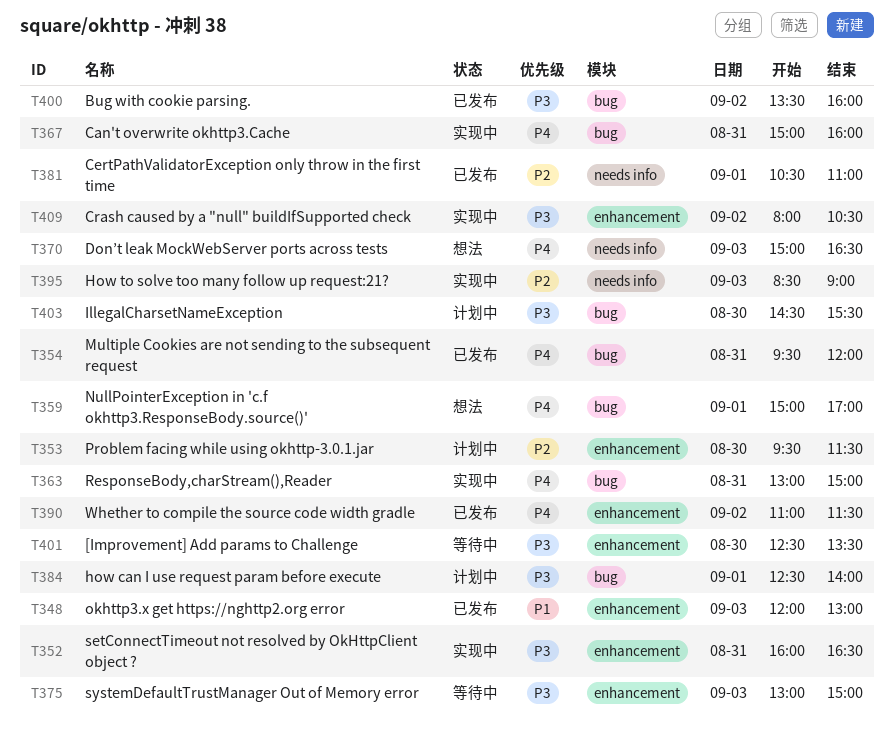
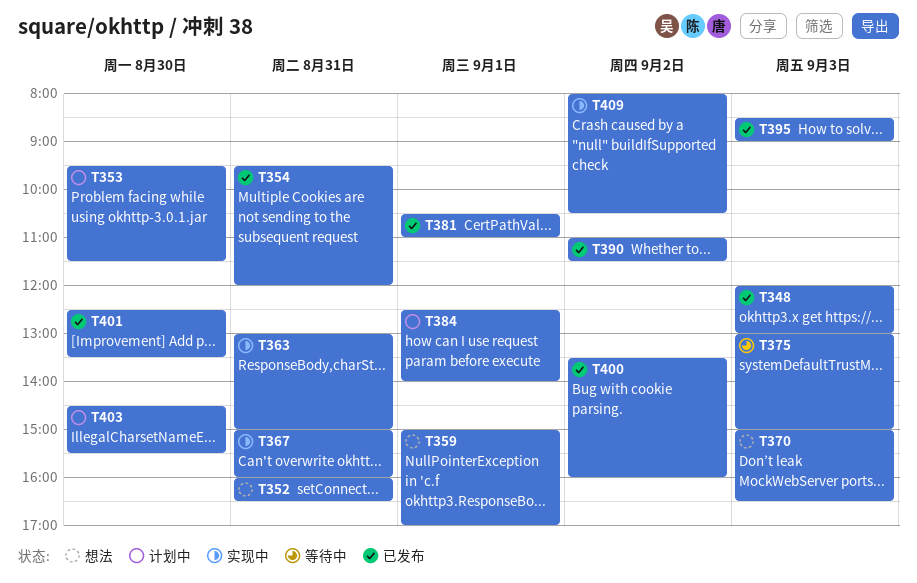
T352, status: 实现中 -> 想法
T395, status: 实现中 -> 已发布
T401, status: 等待中 -> 已发布

